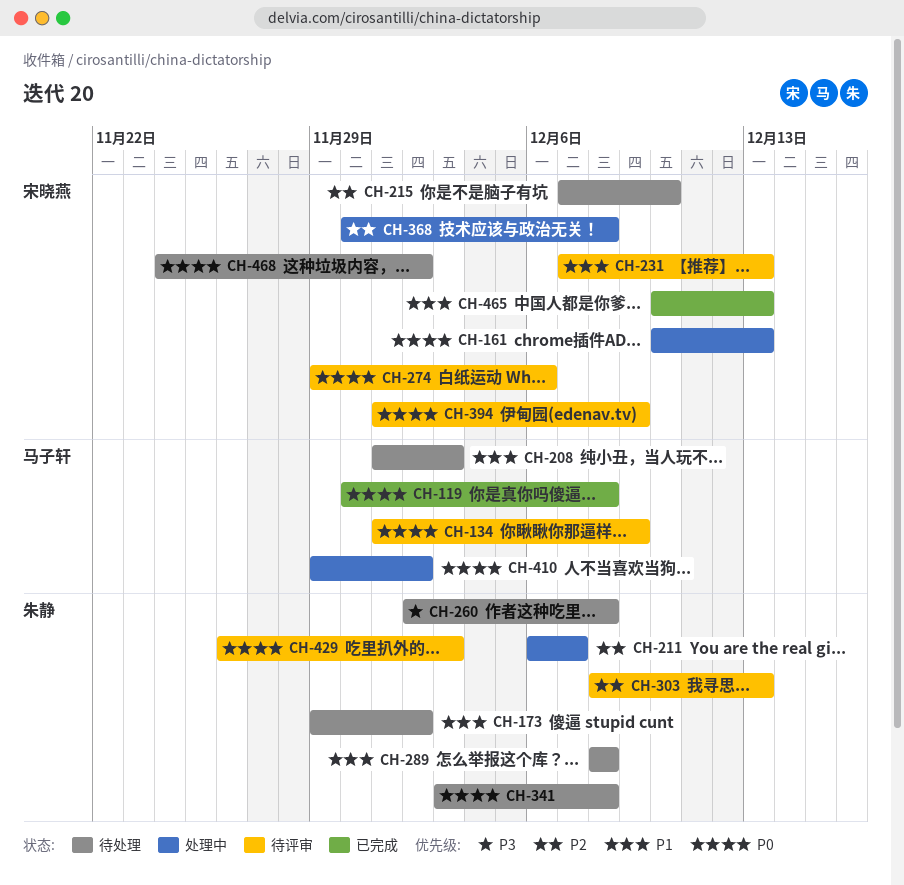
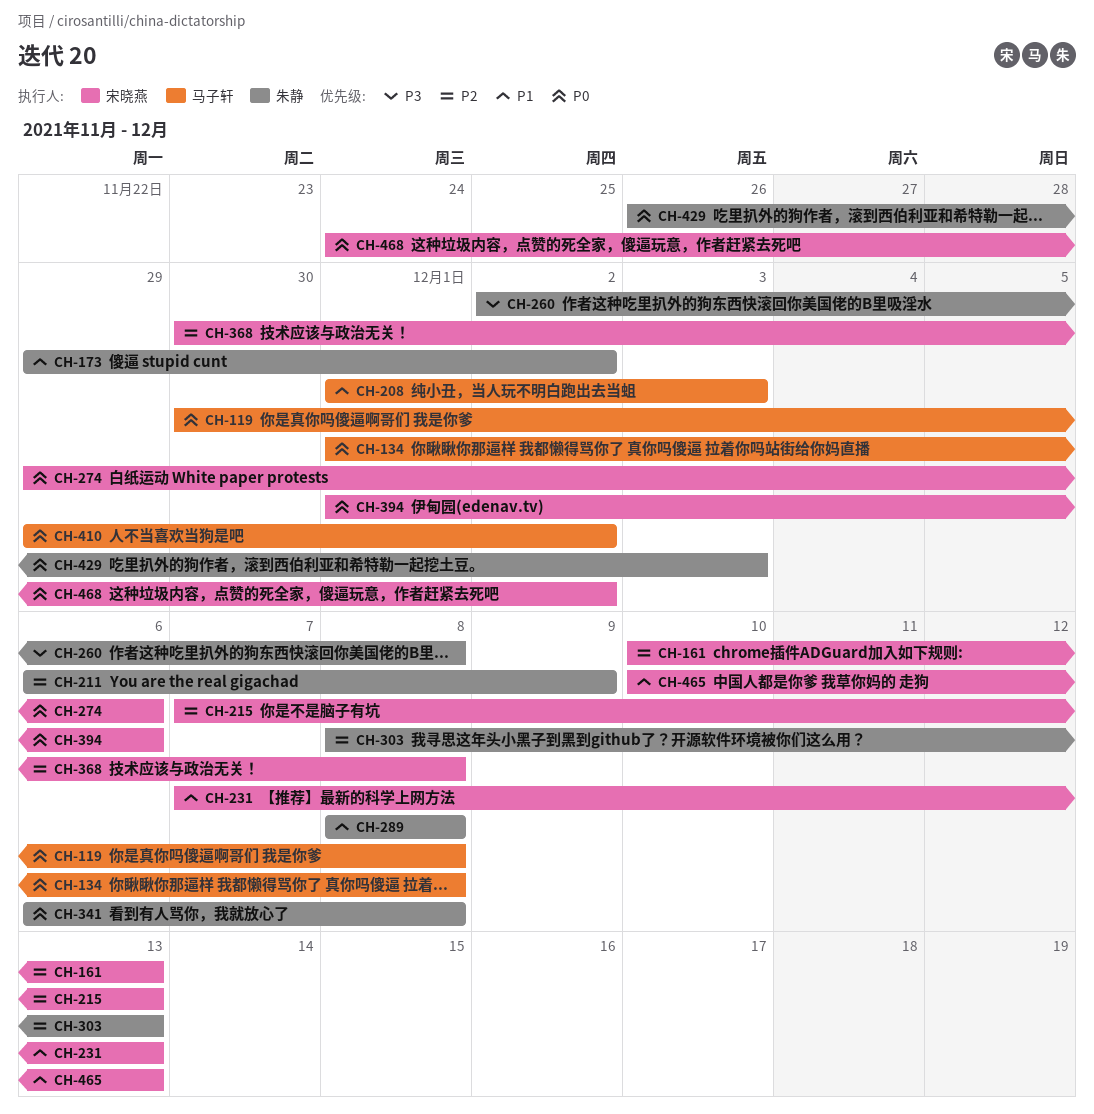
CH-134, due: Dec 9 -> Dec 8
CH-161, priority: P0 -> P2
CH-211, due: Dec 7 -> Dec 9
CH-215, due: Dec 10 -> Dec 13
CH-341, start: Dec 3 -> Dec 6
CH-394, due: Dec 9 -> Dec 6

